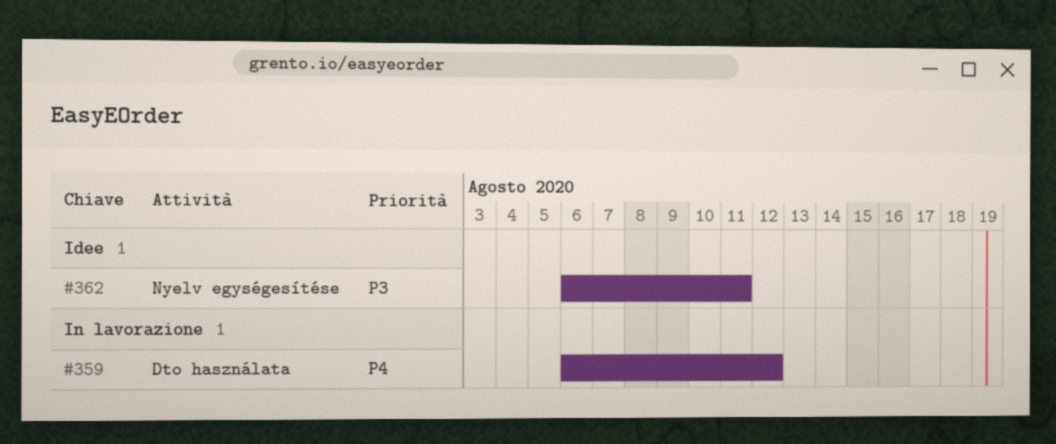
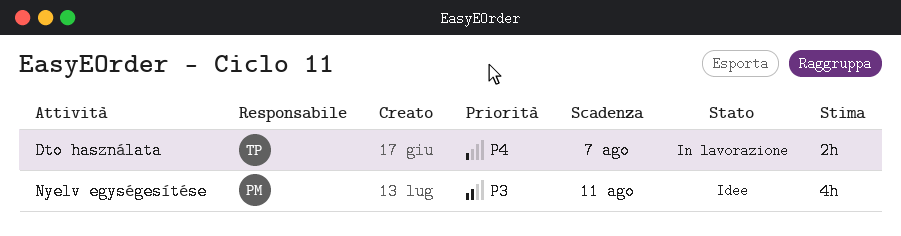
Dto használata, due: Aug 12 -> Aug 7

